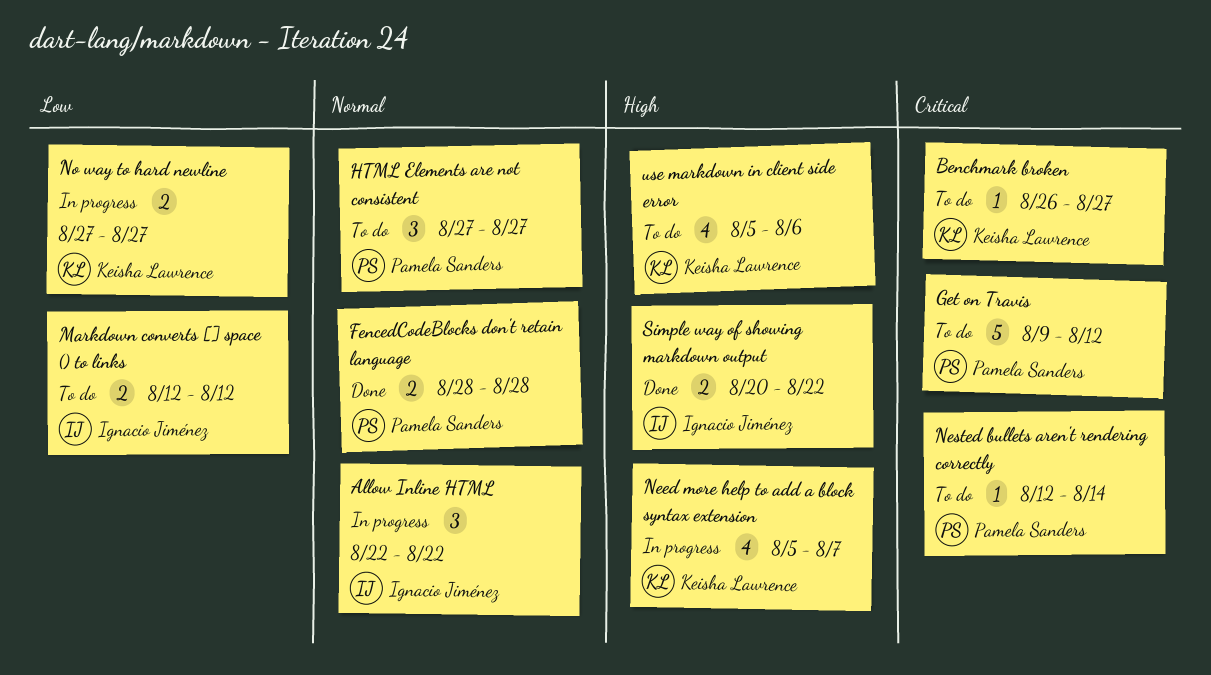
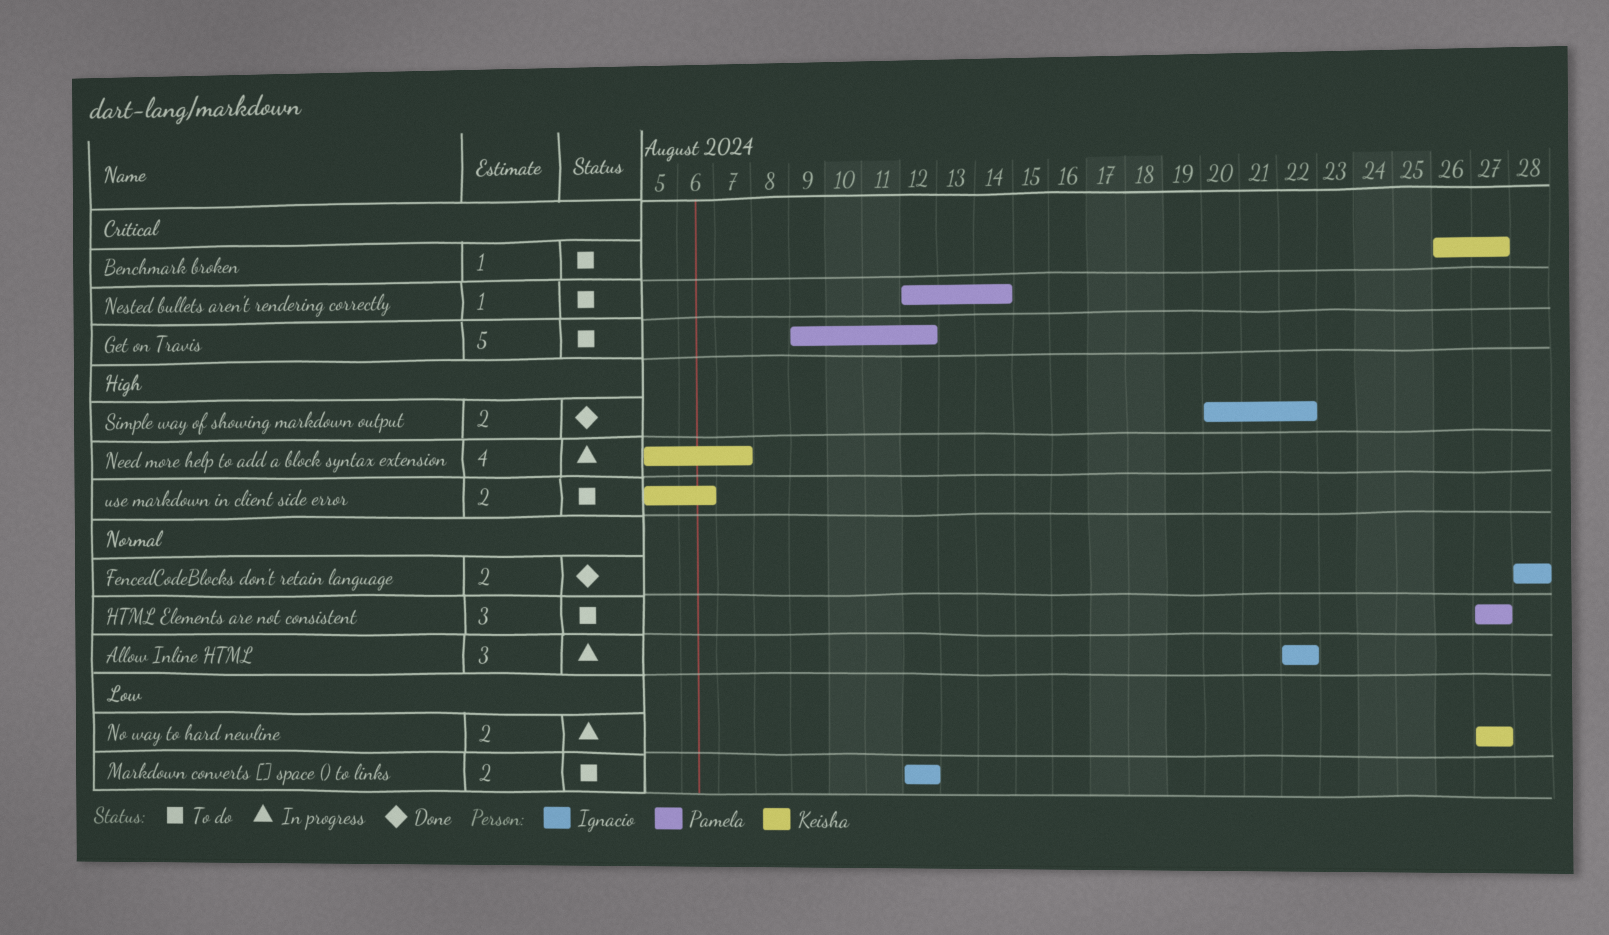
FencedCodeBlocks don't retain language, owner: Pamela Sanders -> Ignacio Jiménez
use markdown in client side error, estimate: 4 -> 2

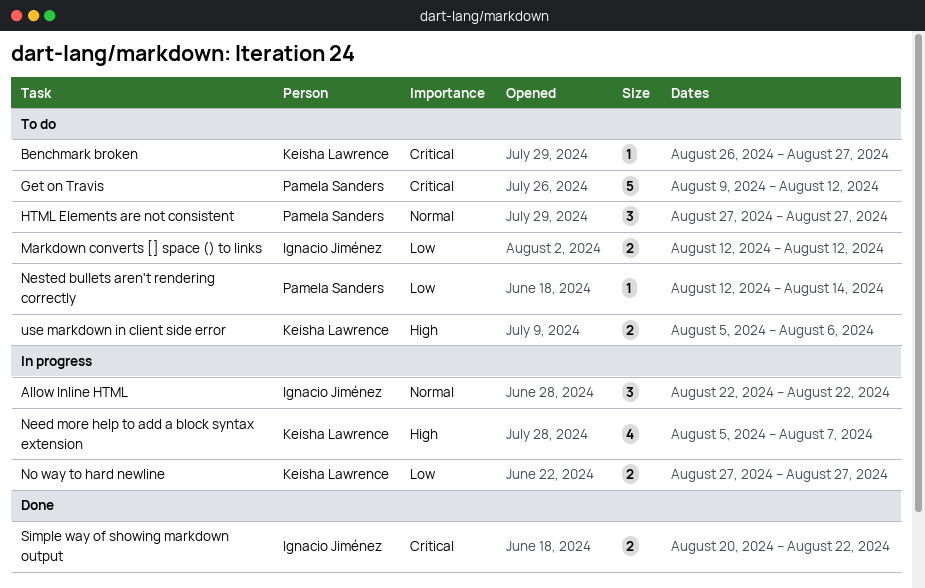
FencedCodeBlocks don't retain language: present -> none
Nested bullets aren't rendering correctly, priority: Critical -> Low
Simple way of showing markdown output, priority: High -> Critical

